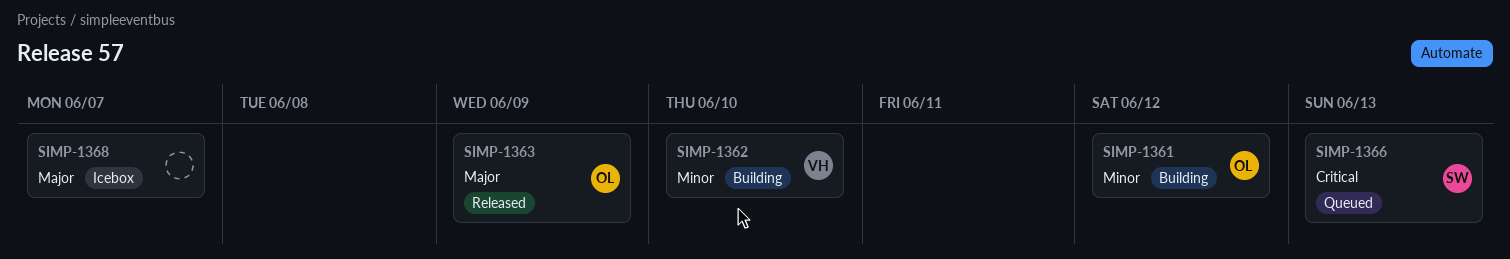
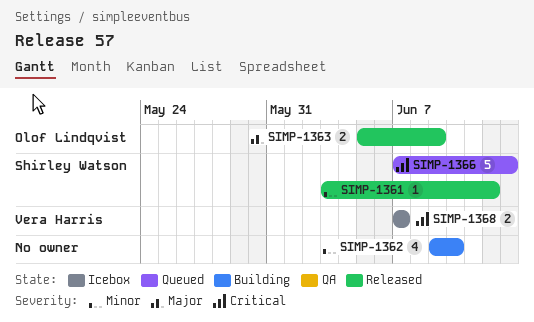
SIMP-1361, status: Building -> Released
SIMP-1361, owner: Olof Lindqvist -> Shirley Watson
SIMP-1362, owner: Vera Harris -> none
SIMP-1368, owner: none -> Vera Harris
SIMP-1368, priority: Major -> Critical

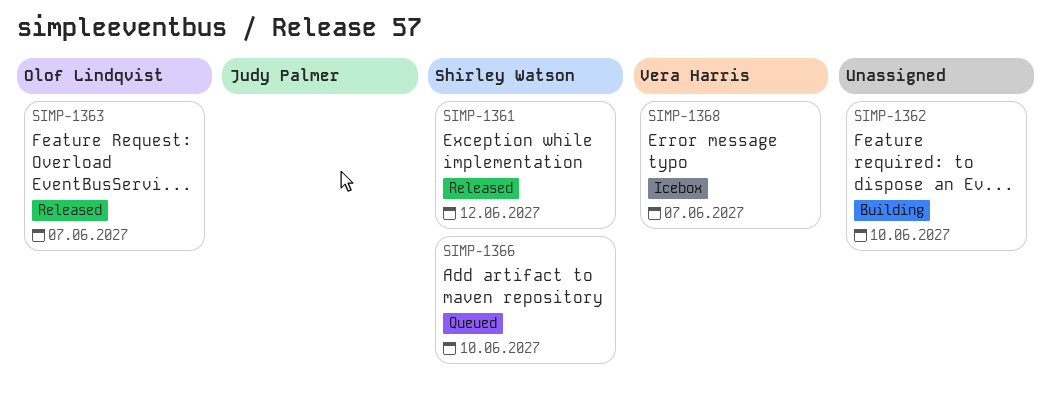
SIMP-1363, due: Jun 9 -> Jun 7
SIMP-1366, due: Jun 13 -> Jun 10

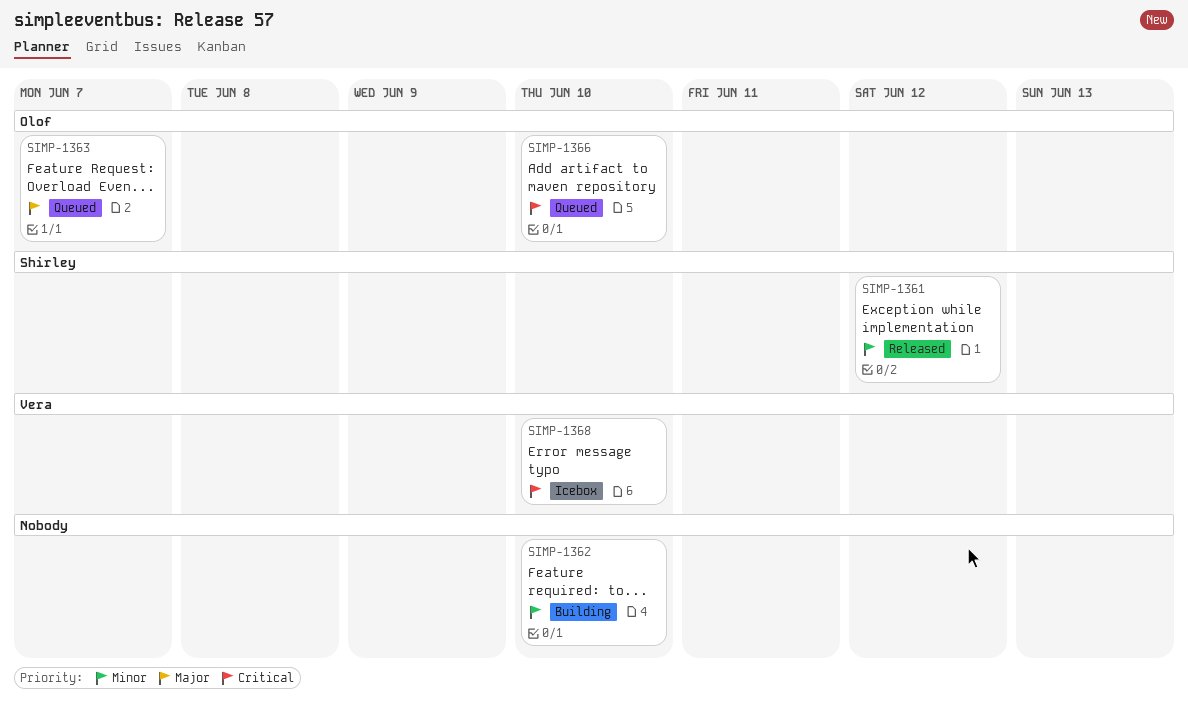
SIMP-1363, status: Released -> Queued
SIMP-1366, owner: Shirley Watson -> Olof Lindqvist
SIMP-1368, due: Jun 7 -> Jun 10

